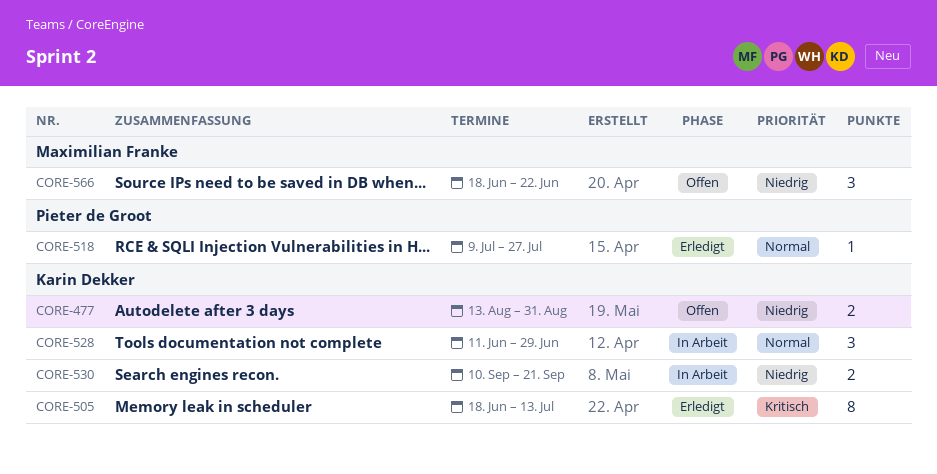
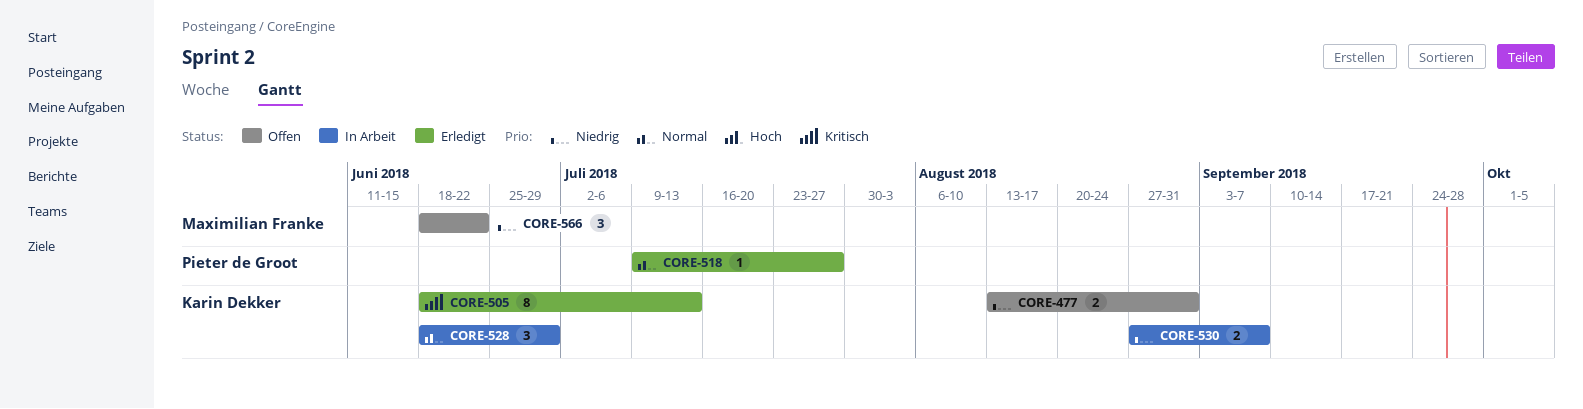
CORE-528, start: Jun 11 -> Jun 18
CORE-530, start: Sep 10 -> Aug 27
CORE-530, due: Sep 21 -> Sep 7

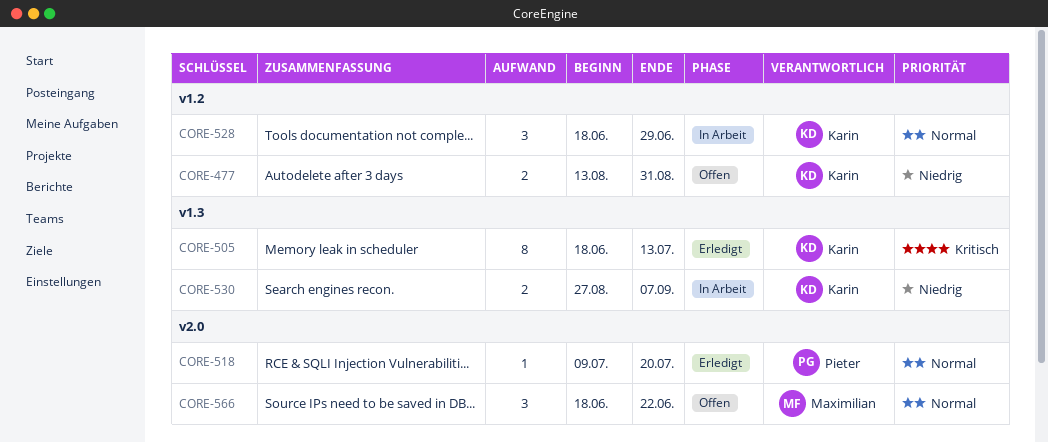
CORE-518, due: Jul 27 -> Jul 20
CORE-566, priority: Niedrig -> Normal

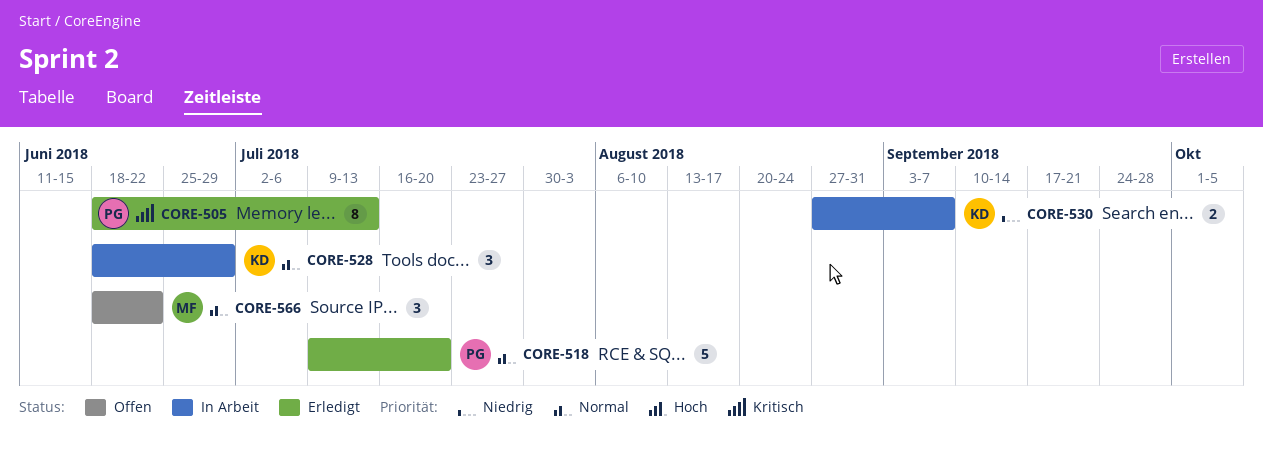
CORE-477: present -> none
CORE-505, owner: Karin -> Pieter
CORE-518, estimate: 1 -> 5

